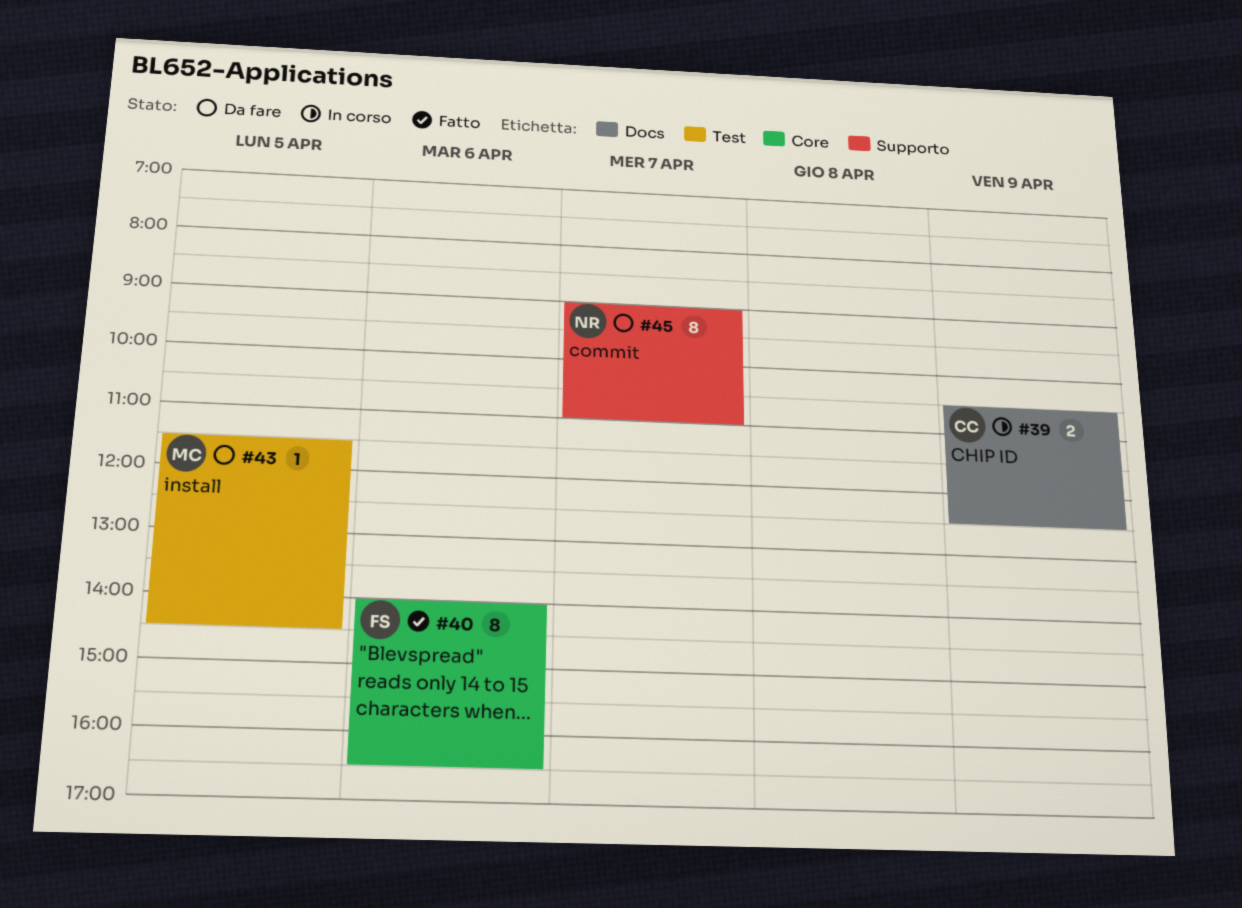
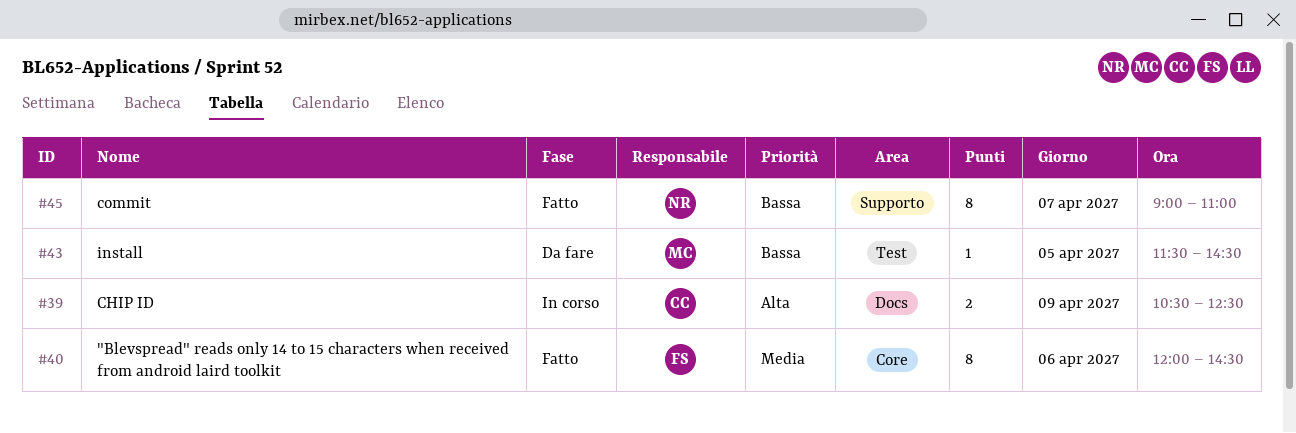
#40, begins: 14:00 -> 12:00
#40, ends: 16:30 -> 14:30
#45, status: Da fare -> Fatto

